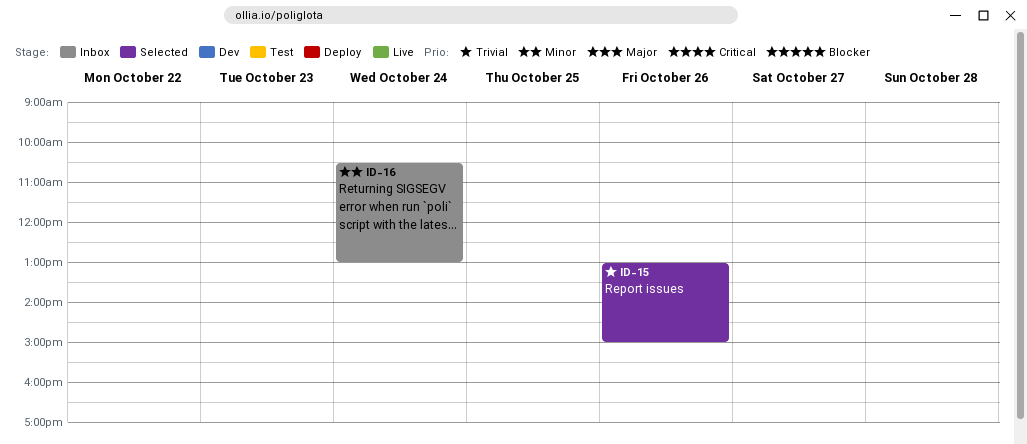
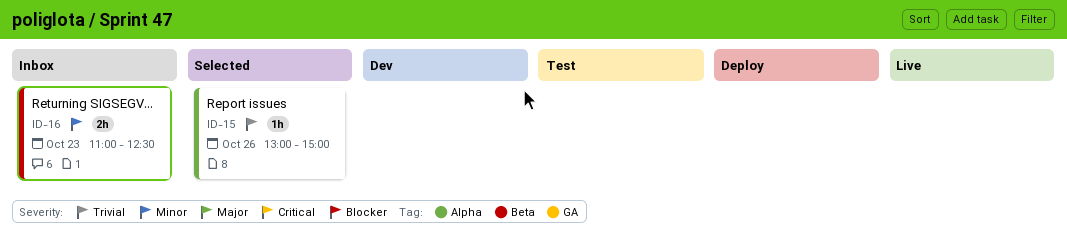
ID-16, day: Oct 24 -> Oct 23
ID-16, begins: 10:30 -> 11:00
ID-16, ends: 13:00 -> 12:30

